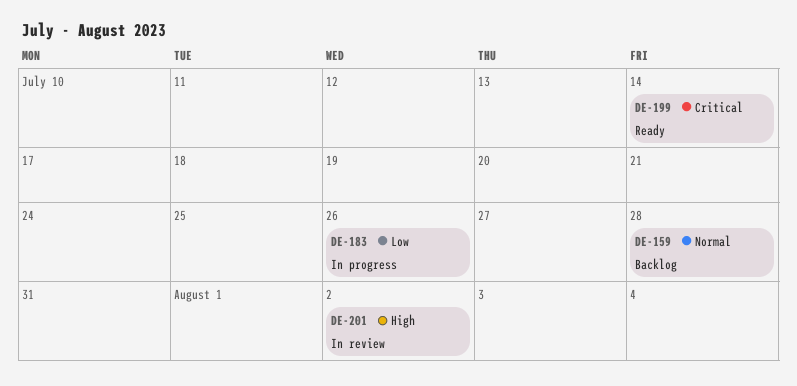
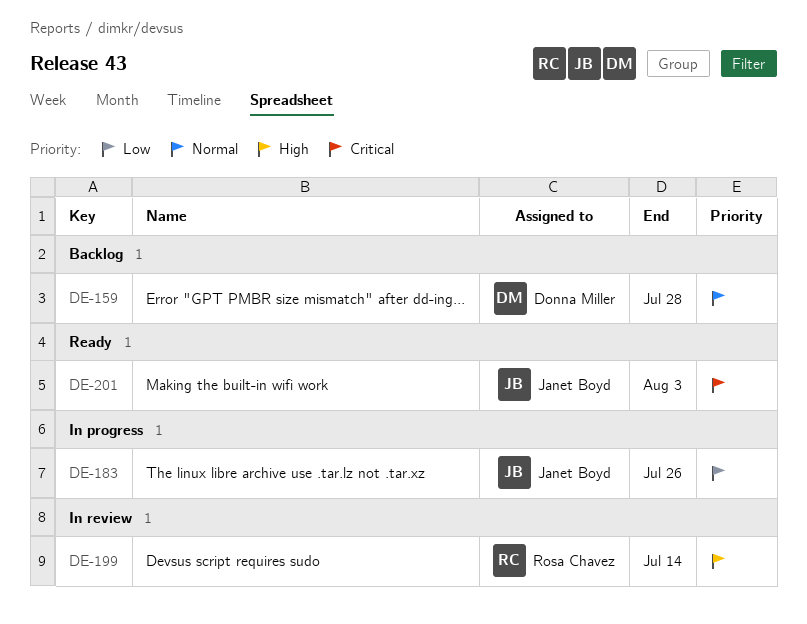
DE-199, status: Ready -> In review
DE-199, priority: Critical -> High
DE-201, status: In review -> Ready
DE-201, priority: High -> Critical
DE-201, due: Aug 2 -> Aug 3

